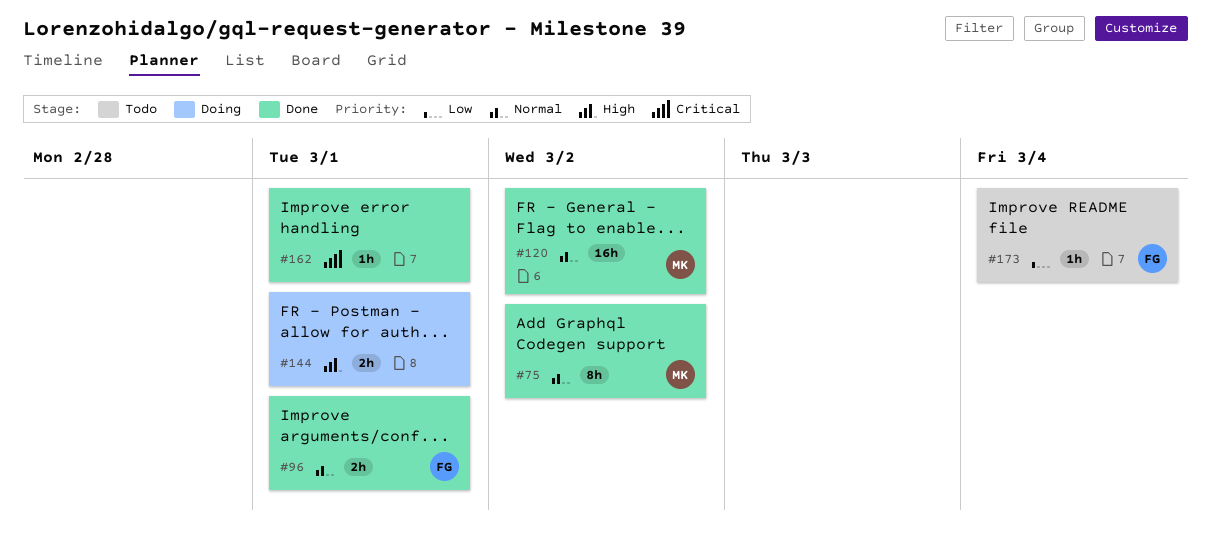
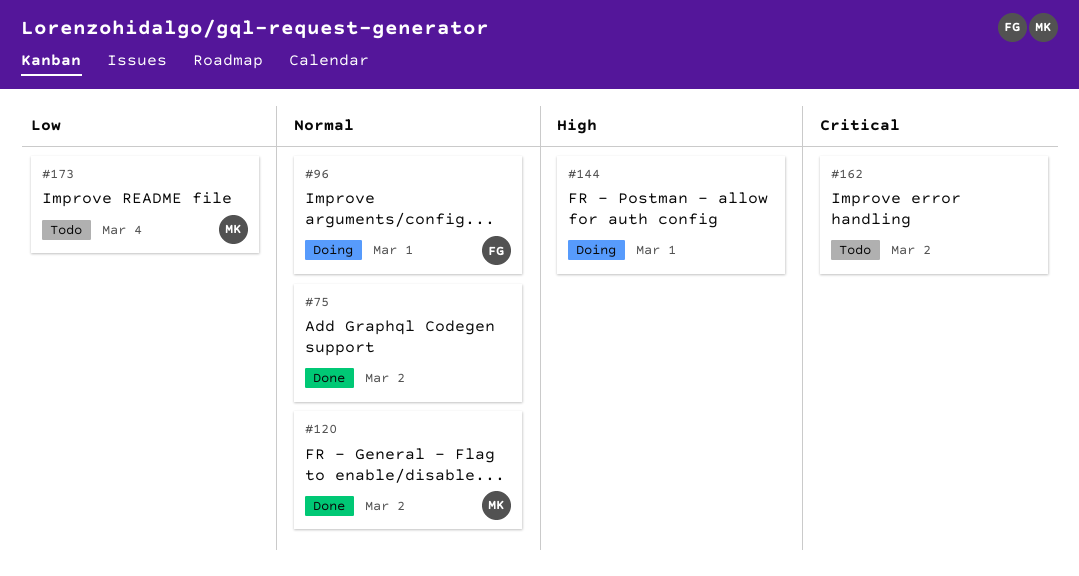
#75, owner: MK -> none
#96, status: Done -> Doing
#162, status: Done -> Todo
#162, due: Mar 1 -> Mar 2
#173, owner: FG -> MK

